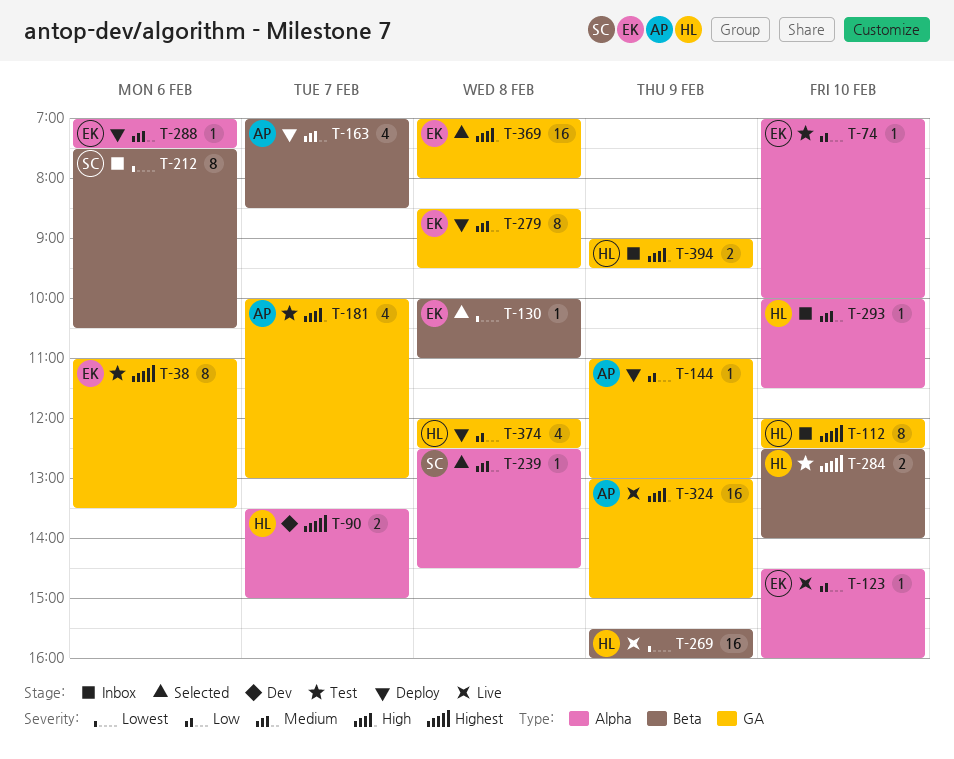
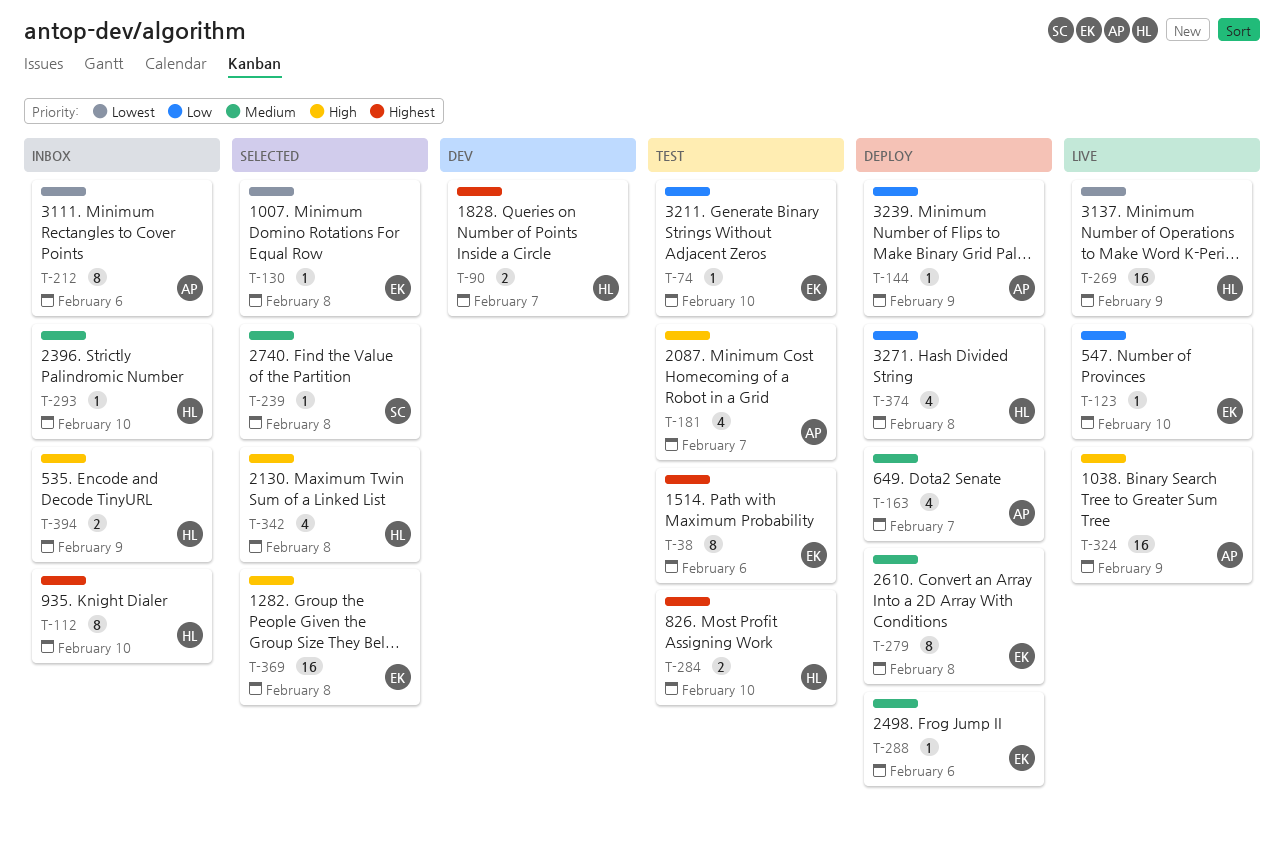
T-212, owner: SC -> AP
T-342: none -> present

